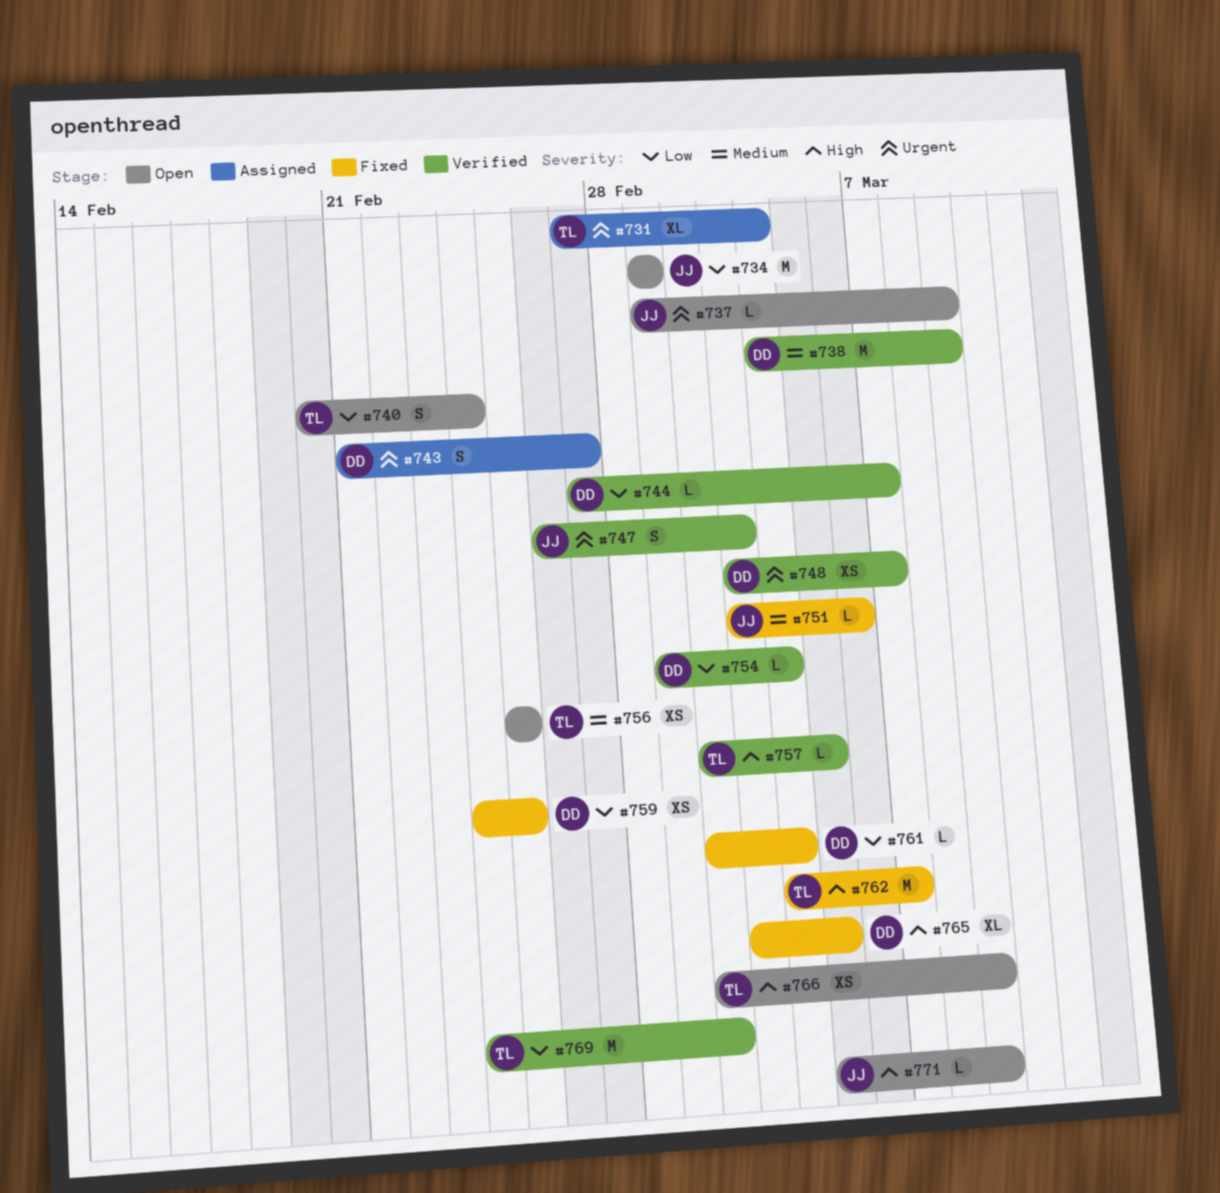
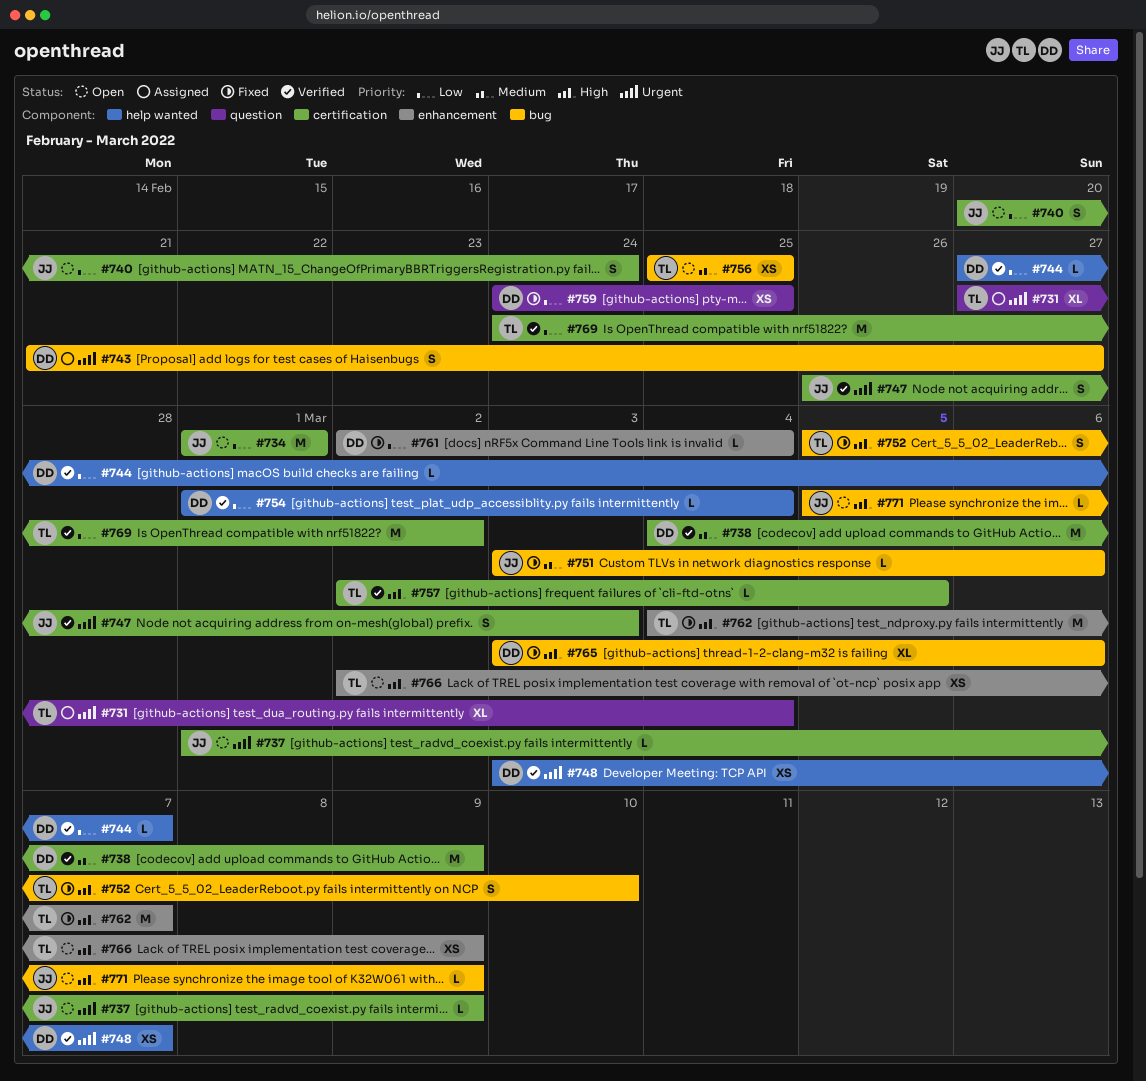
#740, owner: TL -> JJ
#752: none -> present
#765, due: Mar 5 -> Mar 6

